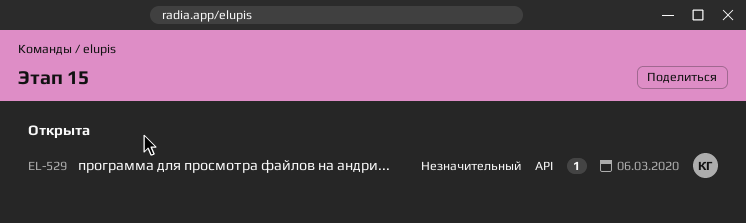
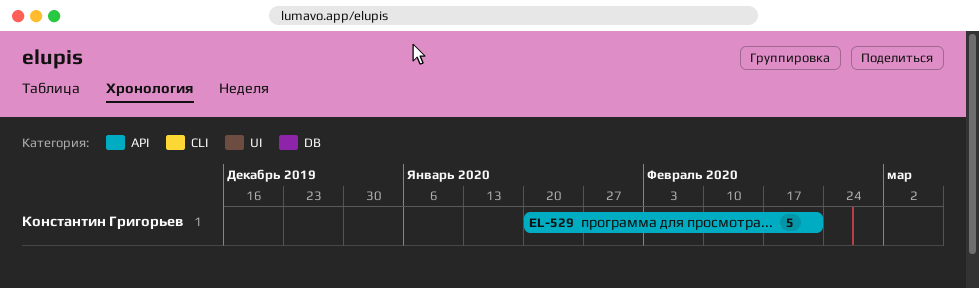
EL-529, estimate: 1 -> 5
EL-529, due: Mar 6 -> Feb 21

